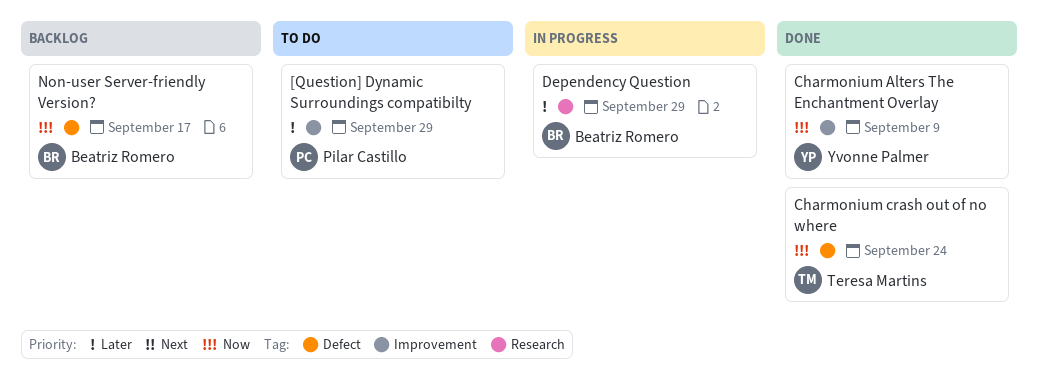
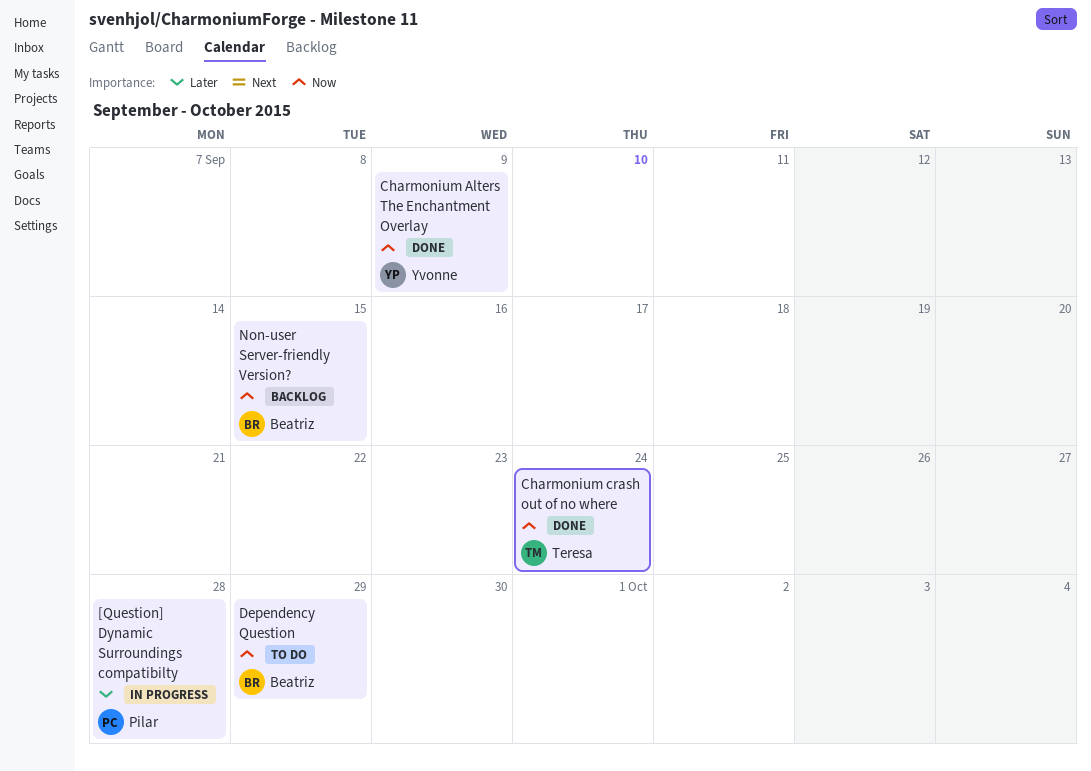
[Question] Dynamic Surroundings compatibilty, status: To do -> In progress
[Question] Dynamic Surroundings compatibilty, due: Sep 29 -> Sep 28
Dependency Question, status: In progress -> To do
Dependency Question, priority: Later -> Now
Non-user Server-friendly Version?, due: Sep 17 -> Sep 15

